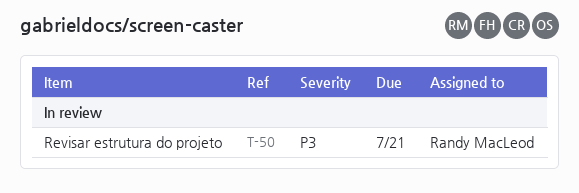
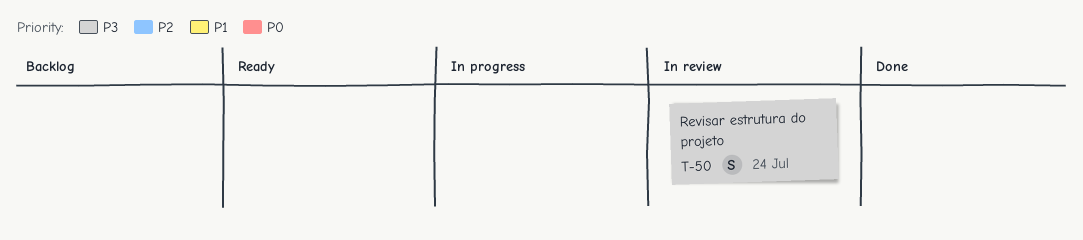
T-50, due: Jul 21 -> Jul 24

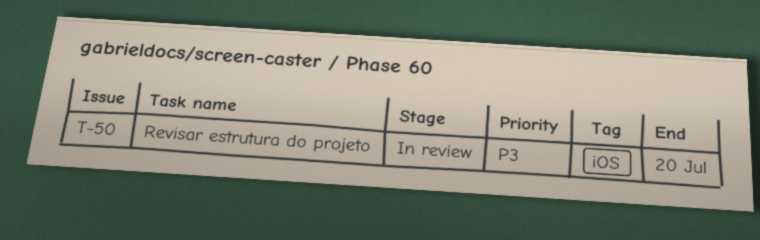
T-50, due: Jul 24 -> Jul 20

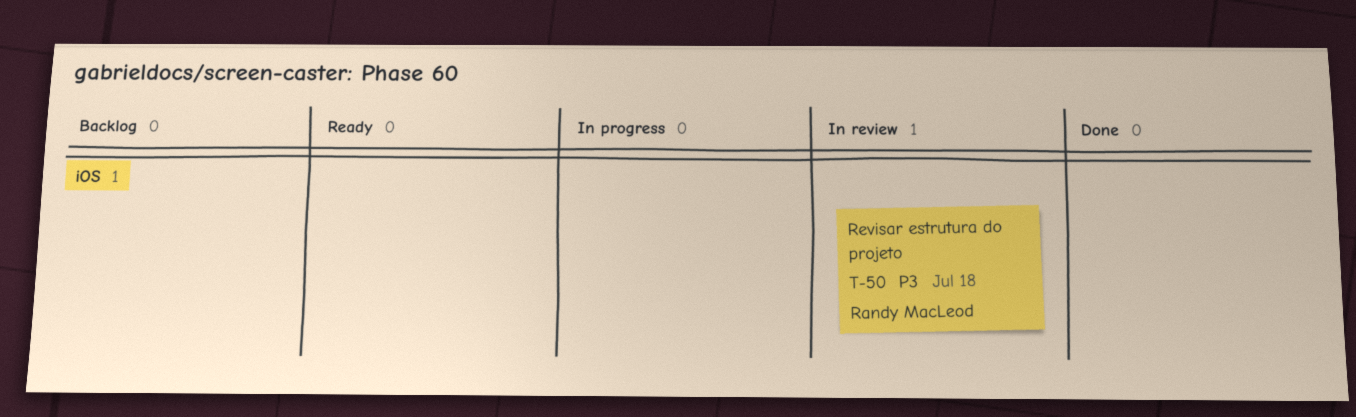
T-50, due: Jul 20 -> Jul 18

